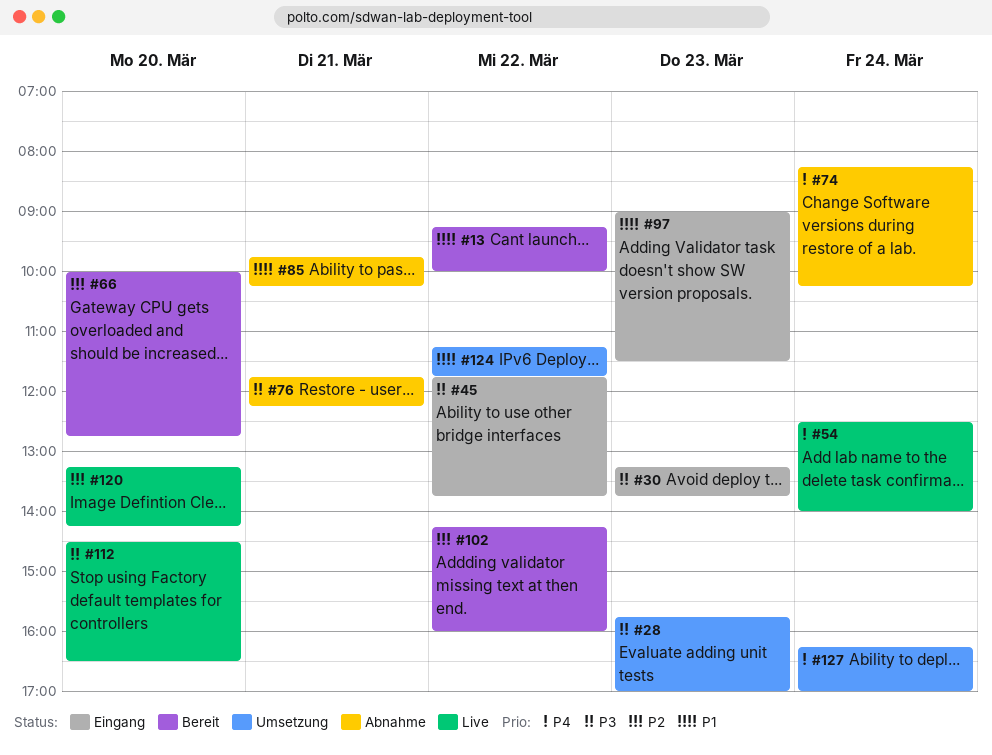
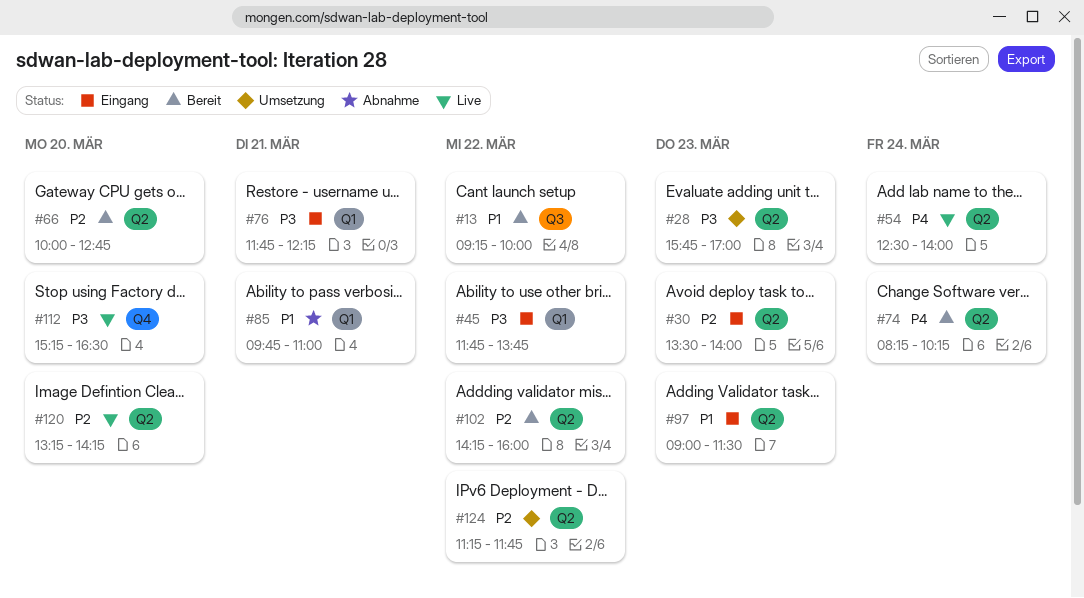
#30, priority: P3 -> P2
#30, begins: 13:15 -> 13:30
#30, ends: 13:45 -> 14:00
#74, status: Abnahme -> Bereit
#76, status: Abnahme -> Eingang
#85, ends: 10:15 -> 11:00
#112, begins: 14:30 -> 15:15
#124, priority: P1 -> P2
#127: present -> none

